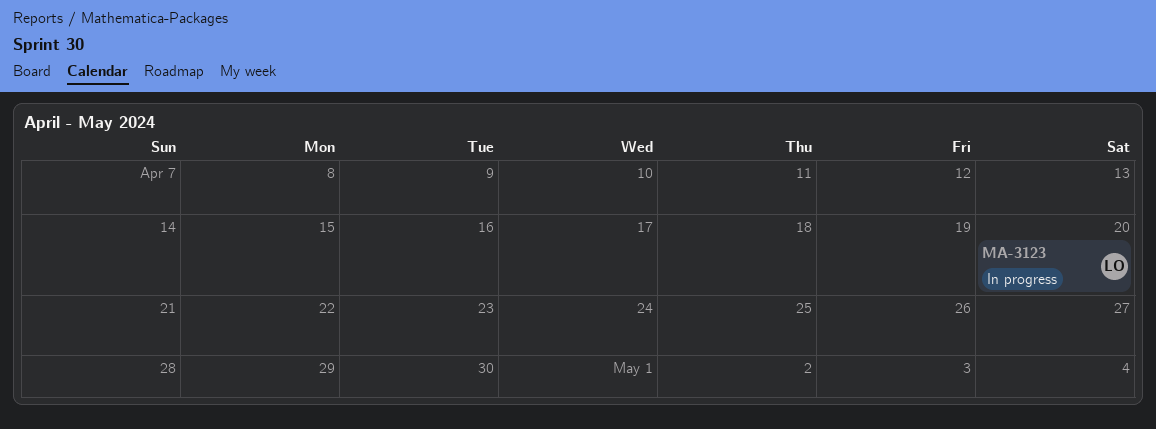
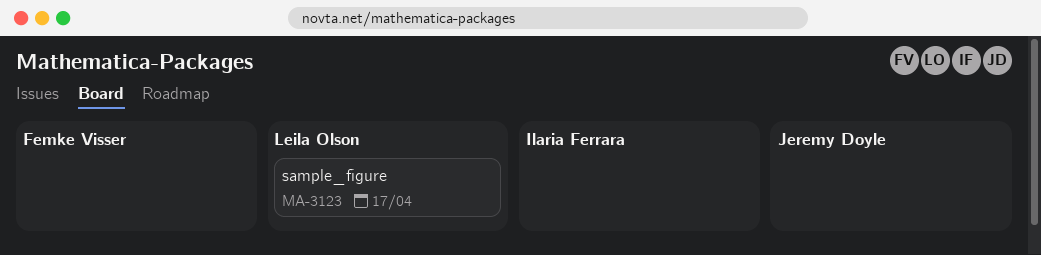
MA-3123, due: Apr 20 -> Apr 17

